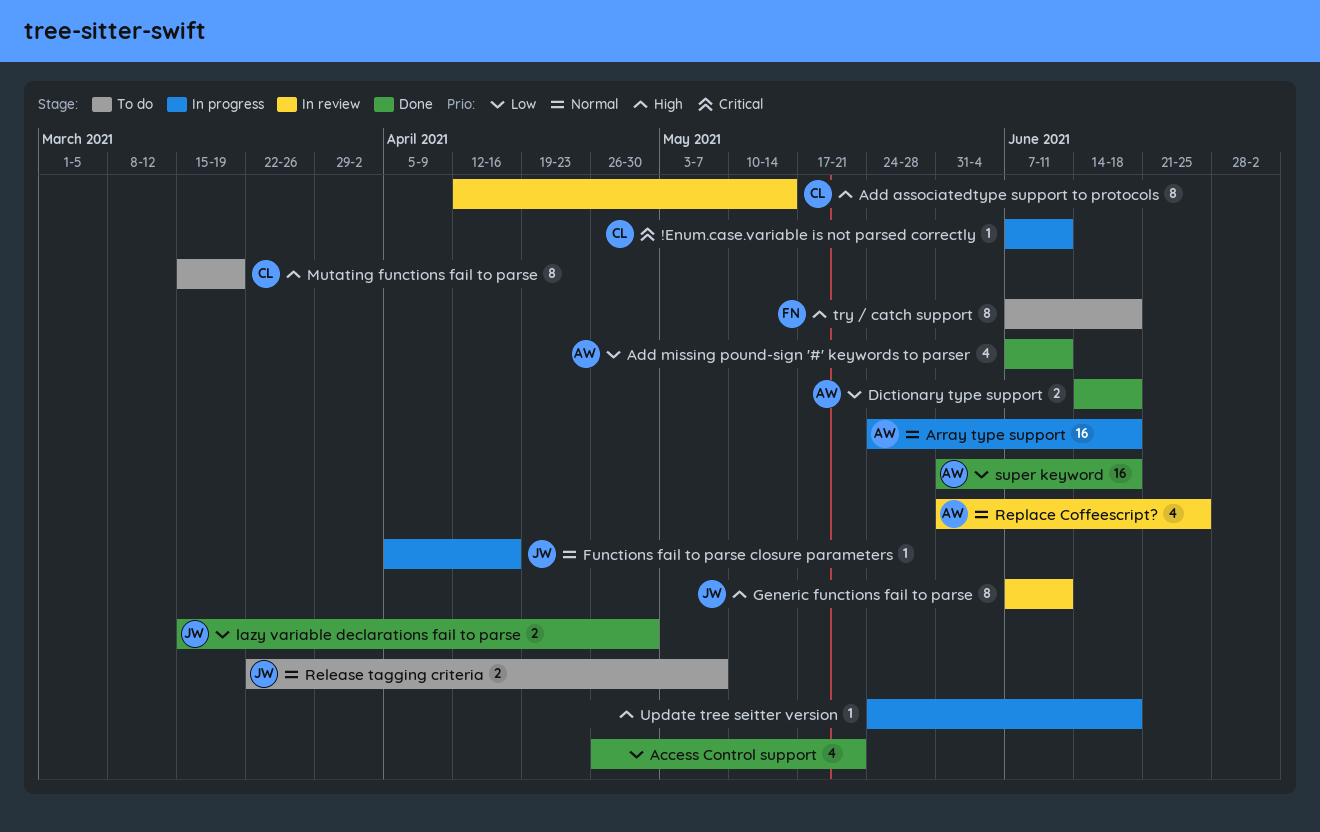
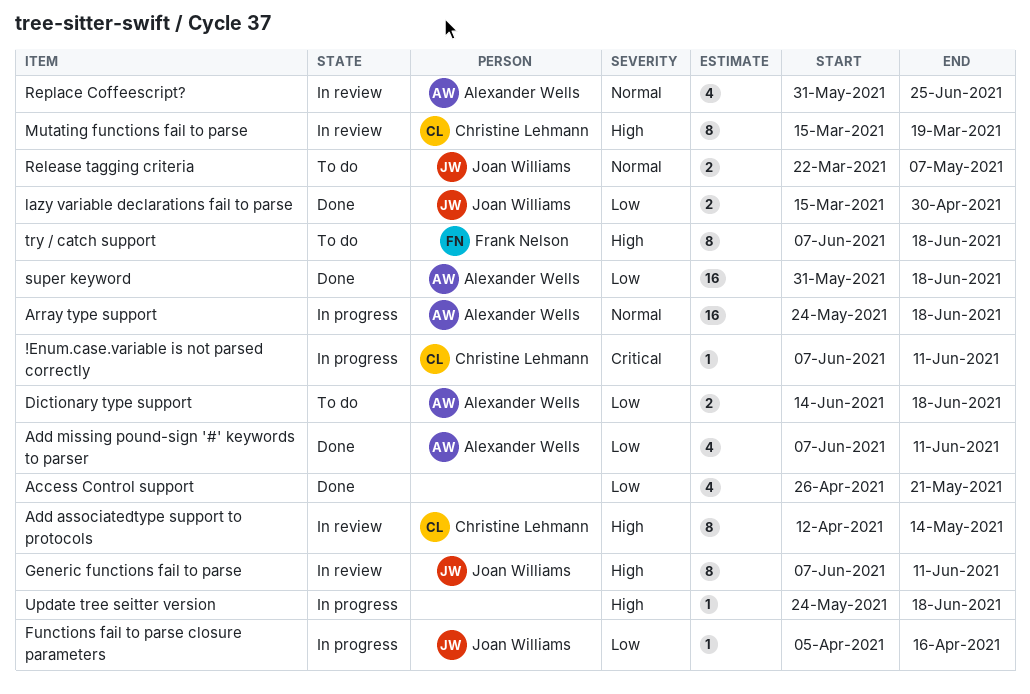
Dictionary type support, status: Done -> To do
Functions fail to parse closure parameters, priority: Normal -> Low
Mutating functions fail to parse, status: To do -> In review

